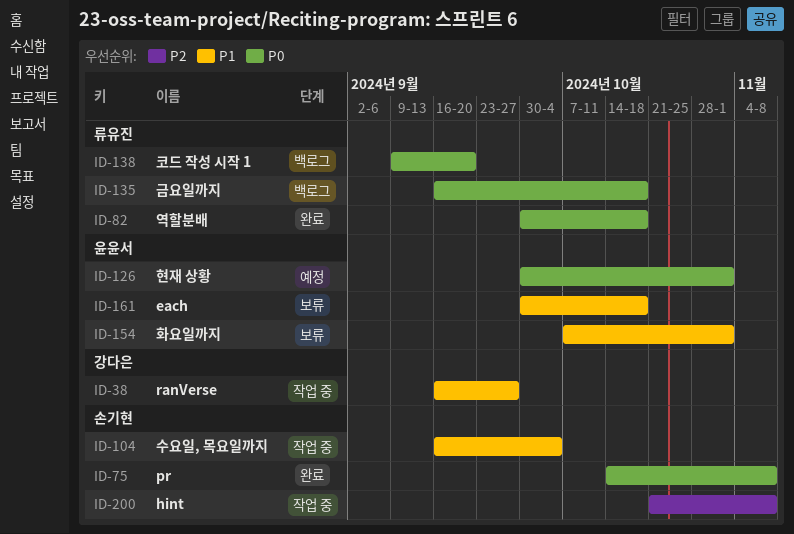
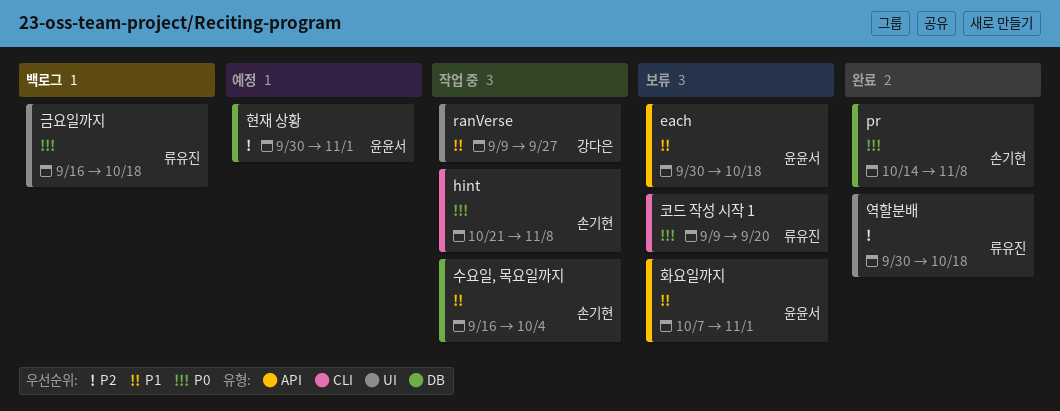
hint, priority: P2 -> P0
ranVerse, start: Sep 16 -> Sep 9
역할분배, priority: P0 -> P2
코드 작성 시작 1, status: 백로그 -> 보류
현재 상황, priority: P0 -> P2

